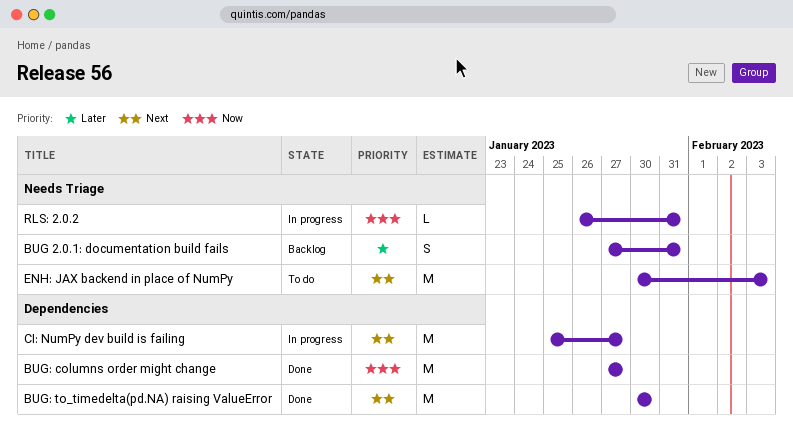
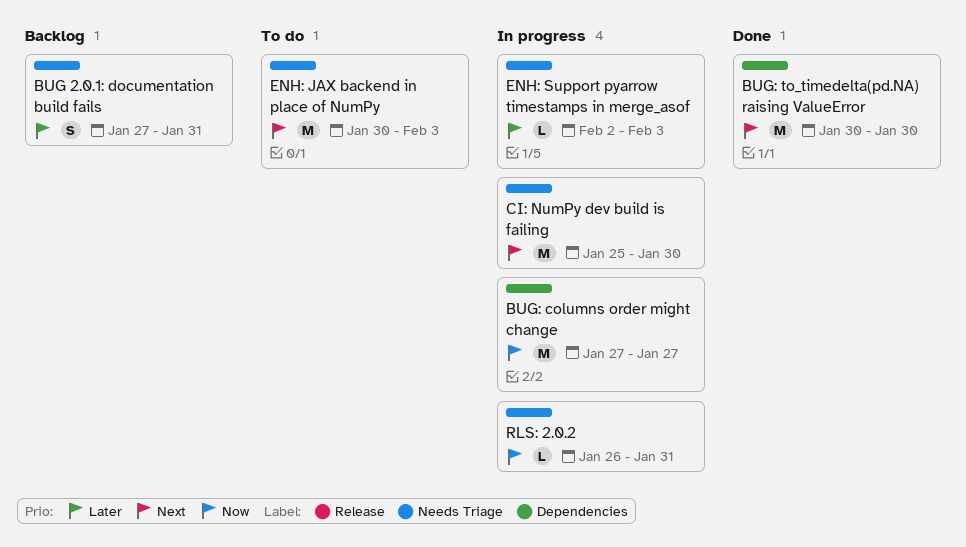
BUG: columns order might change, status: Done -> In progress
CI: NumPy dev build is failing, label: Dependencies -> Needs Triage
CI: NumPy dev build is failing, due: Jan 27 -> Jan 30
ENH: Support pyarrow timestamps in merge_asof: none -> present

